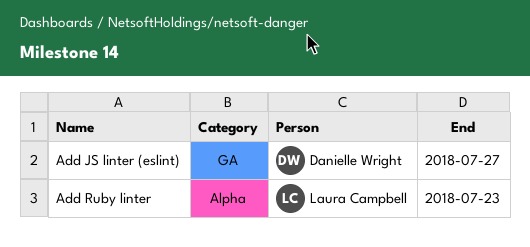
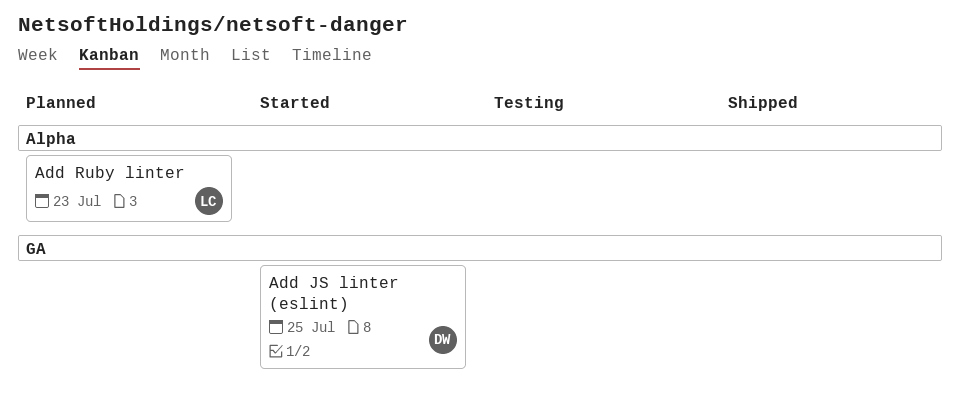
Add JS linter (eslint), due: Jul 27 -> Jul 25

